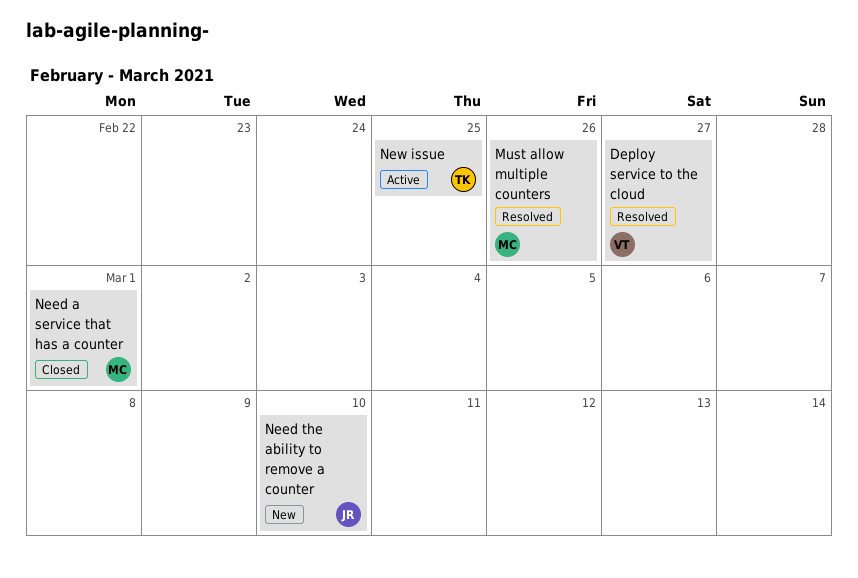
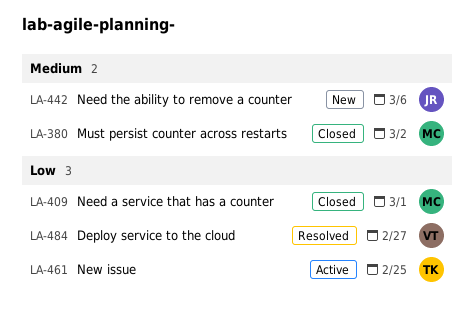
Must allow multiple counters: present -> none
Must persist counter across restarts: none -> present
Need the ability to remove a counter, due: Mar 10 -> Mar 6

